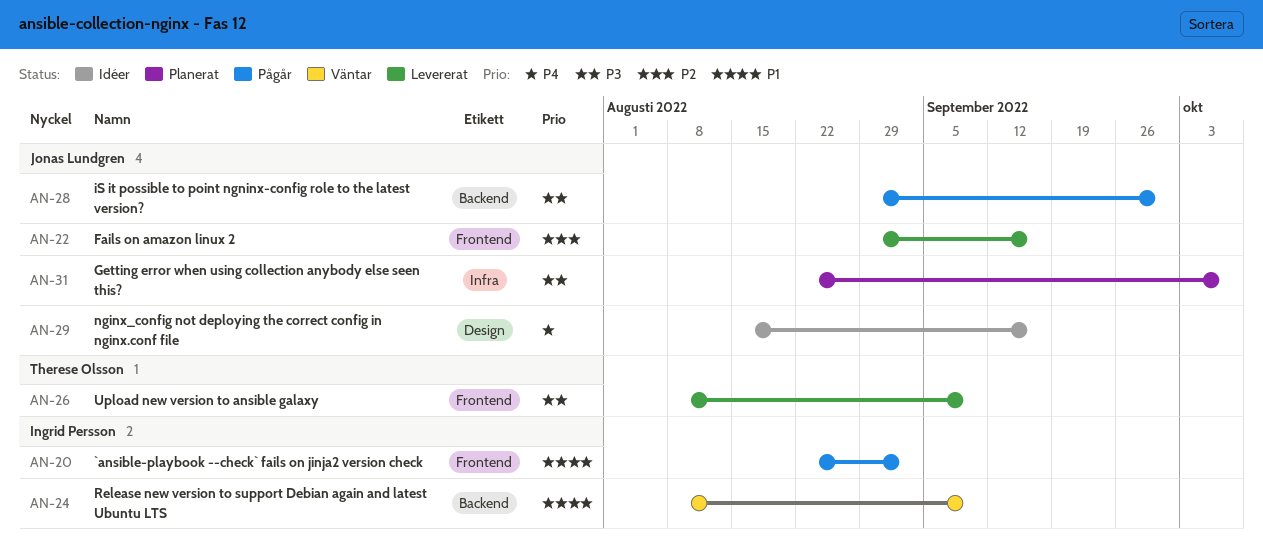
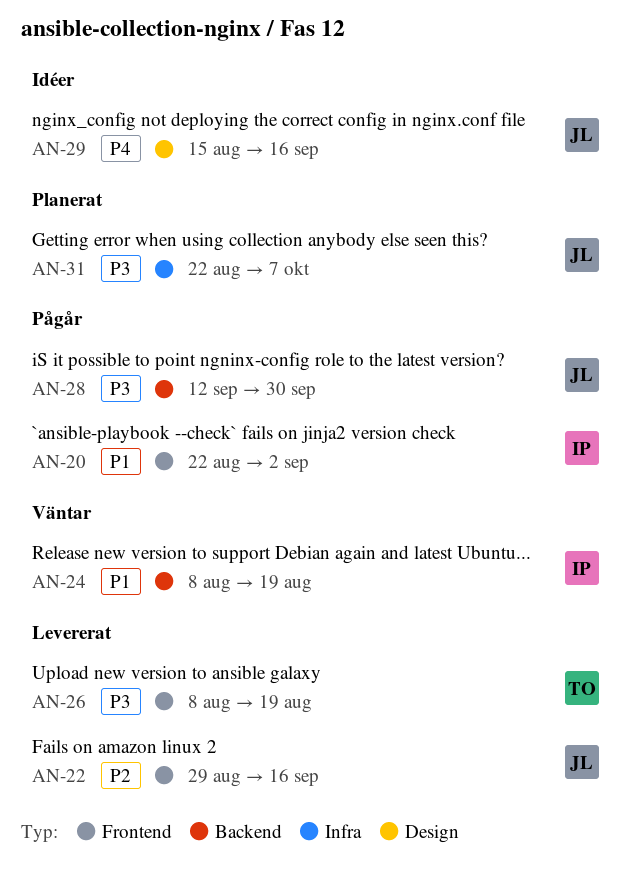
AN-24, due: Sep 9 -> Aug 19
AN-26, due: Sep 9 -> Aug 19
AN-28, start: Aug 29 -> Sep 12

